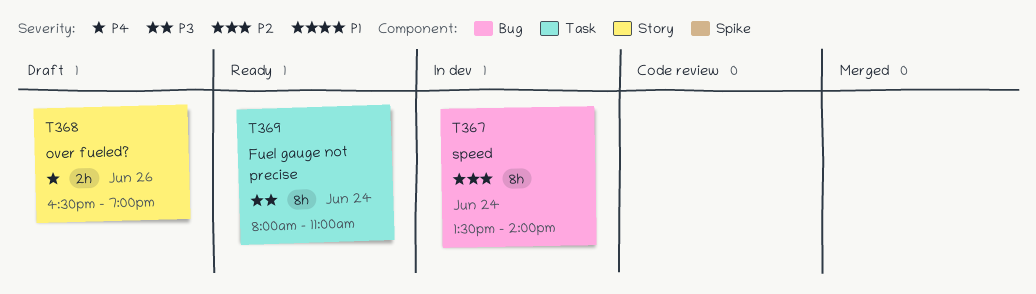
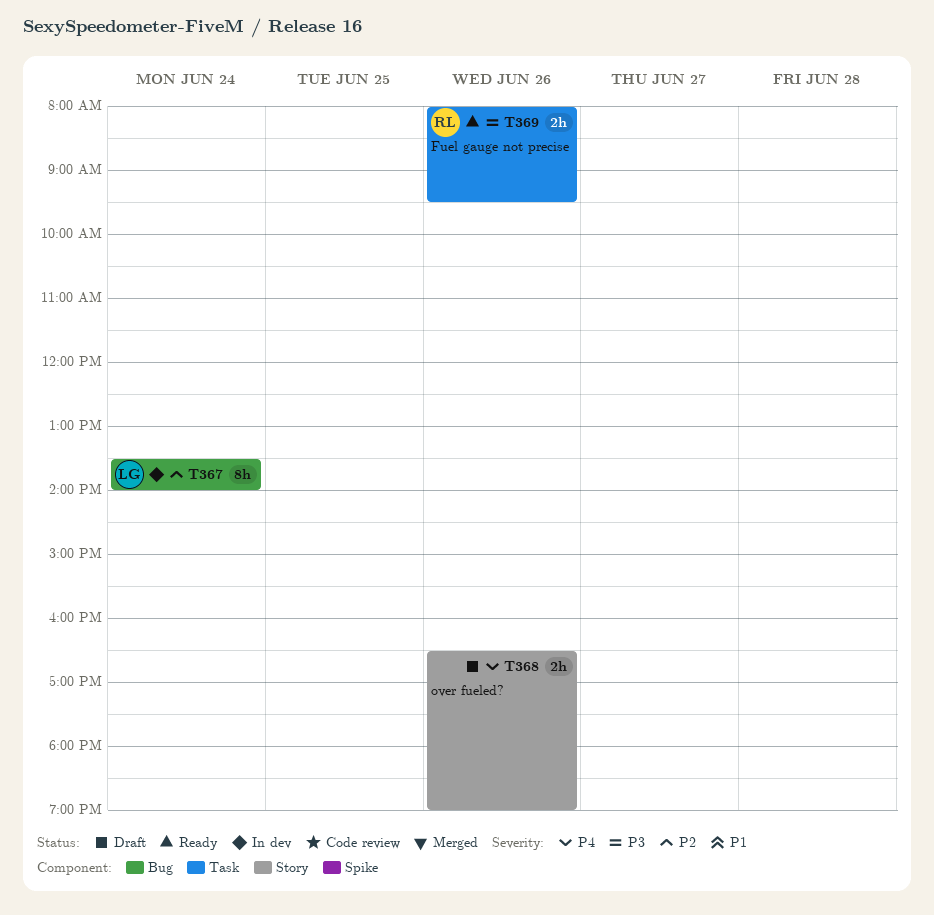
T369, estimate: 8h -> 2h
T369, day: Jun 24 -> Jun 26
T369, ends: 11:00 -> 09:30

